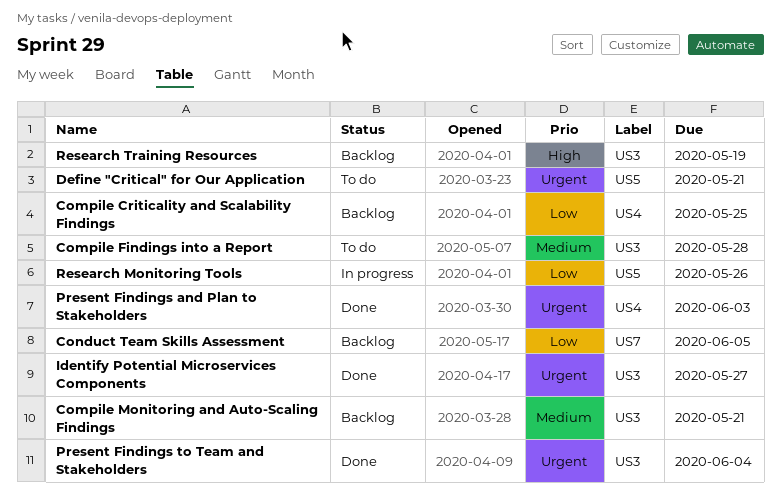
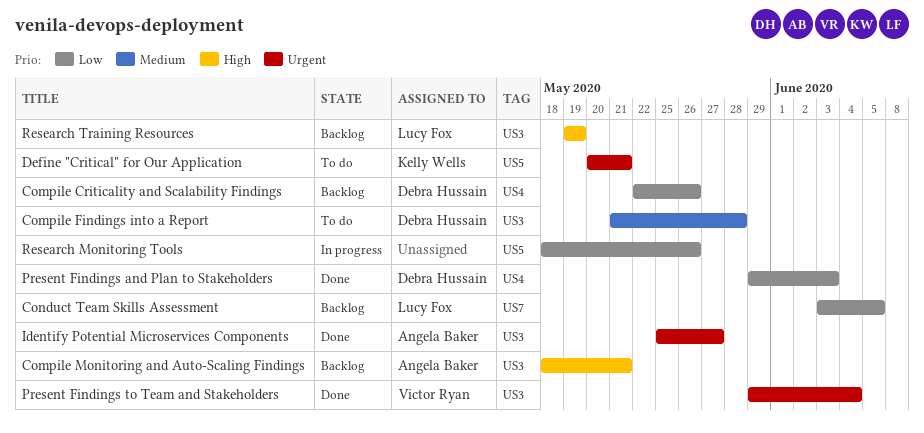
Compile Criticality and Scalability Findings, due: May 25 -> May 26
Compile Monitoring and Auto-Scaling Findings, priority: Medium -> High
Present Findings and Plan to Stakeholders, priority: Urgent -> Low

